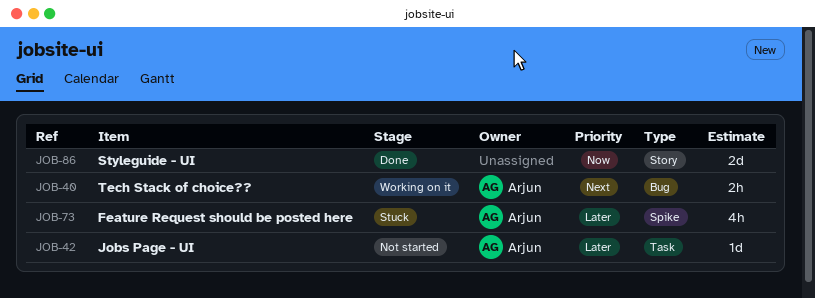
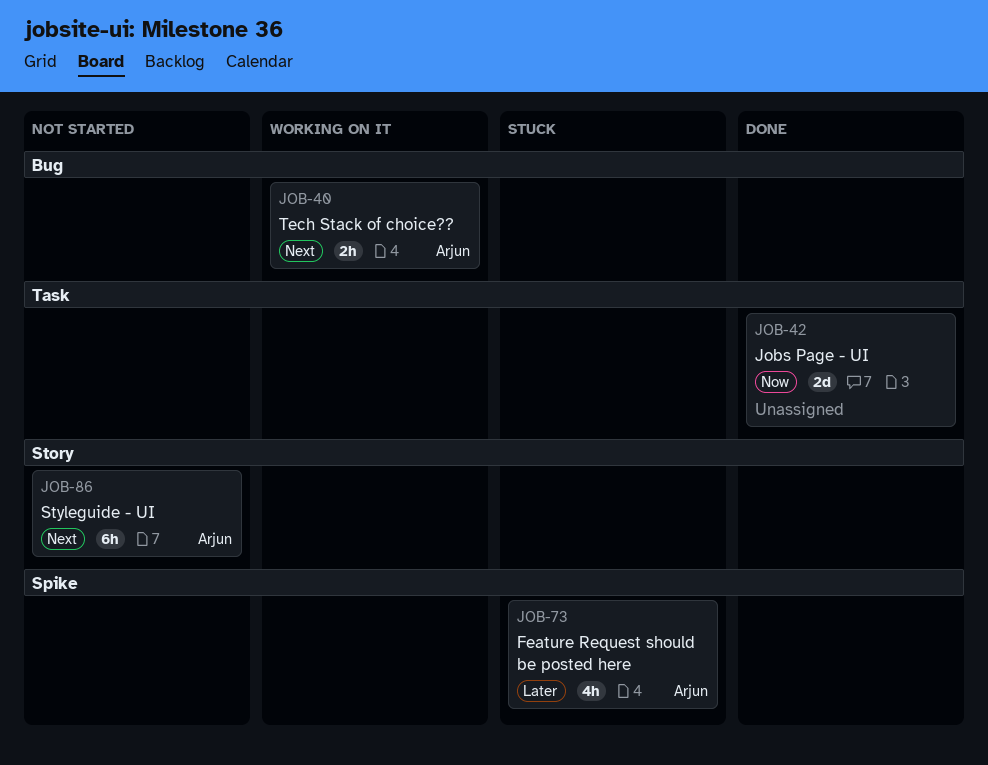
JOB-42, status: Not started -> Done
JOB-42, owner: Arjun -> none
JOB-42, priority: Later -> Now
JOB-42, estimate: 1d -> 2d
JOB-86, status: Done -> Not started
JOB-86, owner: none -> Arjun
JOB-86, priority: Now -> Next
JOB-86, estimate: 2d -> 6h

